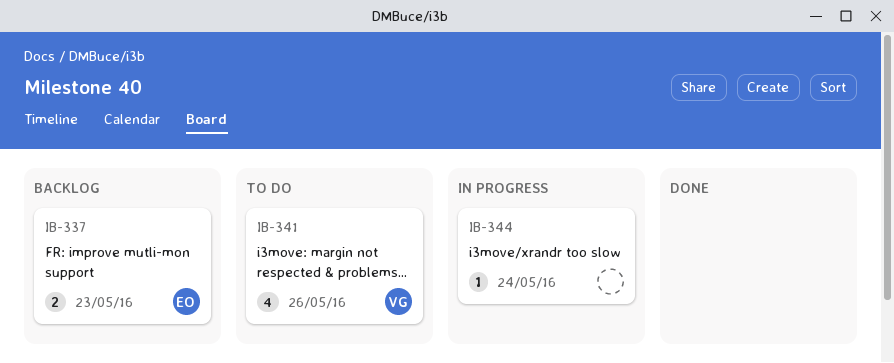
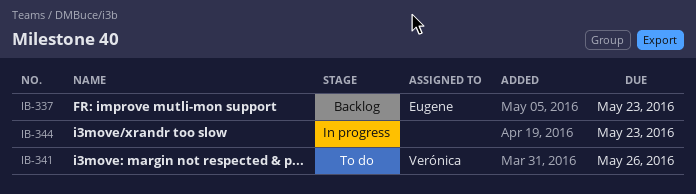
IB-344, due: May 24 -> May 23

